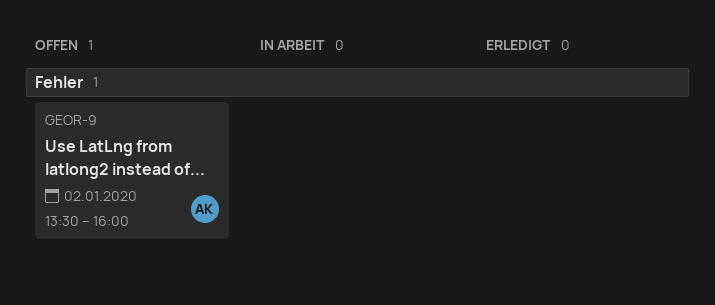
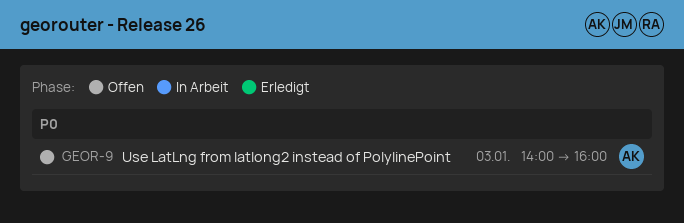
GEOR-9, day: Jan 2 -> Jan 3
GEOR-9, begins: 13:30 -> 14:00

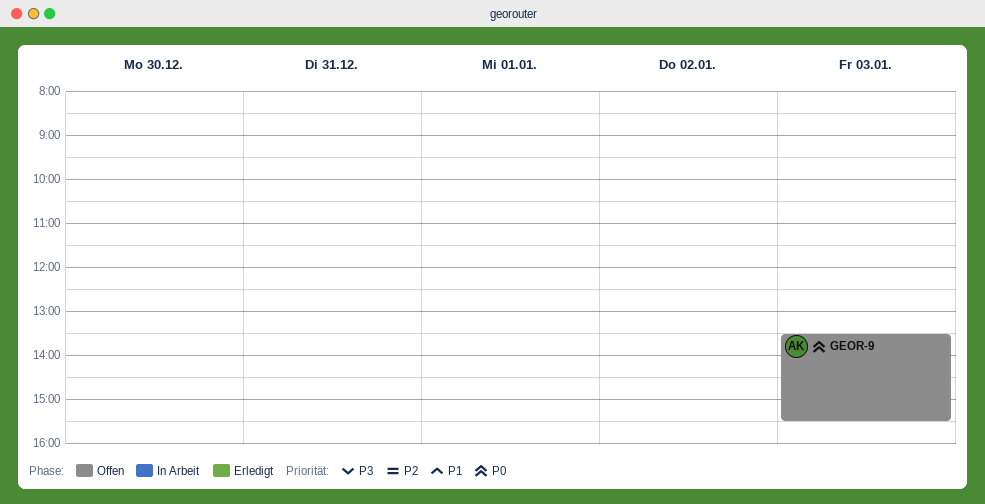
GEOR-9, begins: 14:00 -> 13:30
GEOR-9, ends: 16:00 -> 15:30

